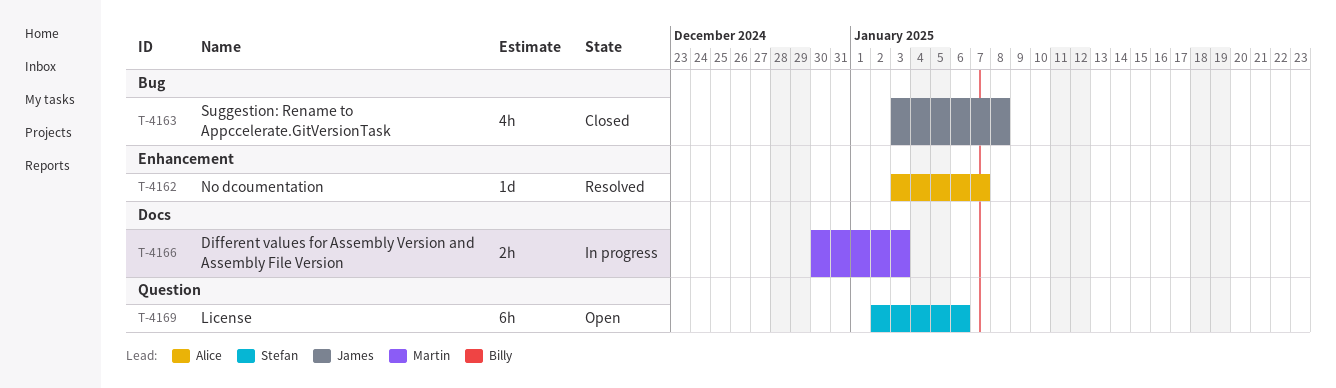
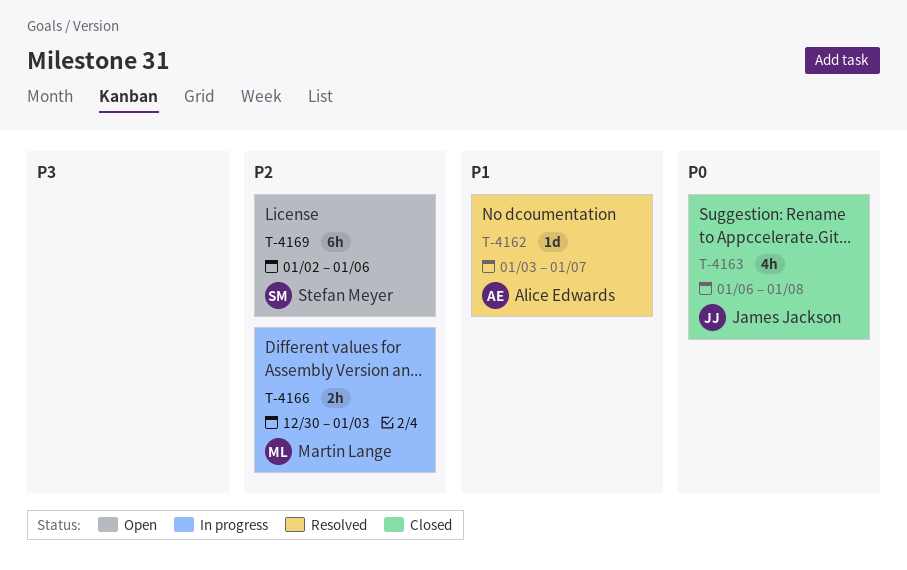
T-4163, start: Jan 3 -> Jan 6

